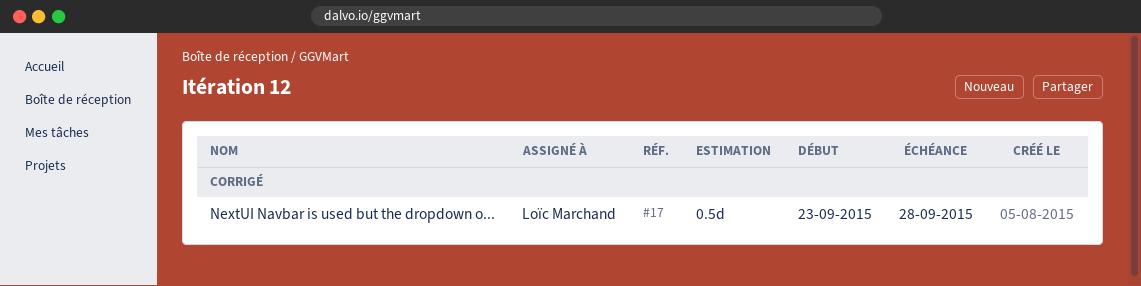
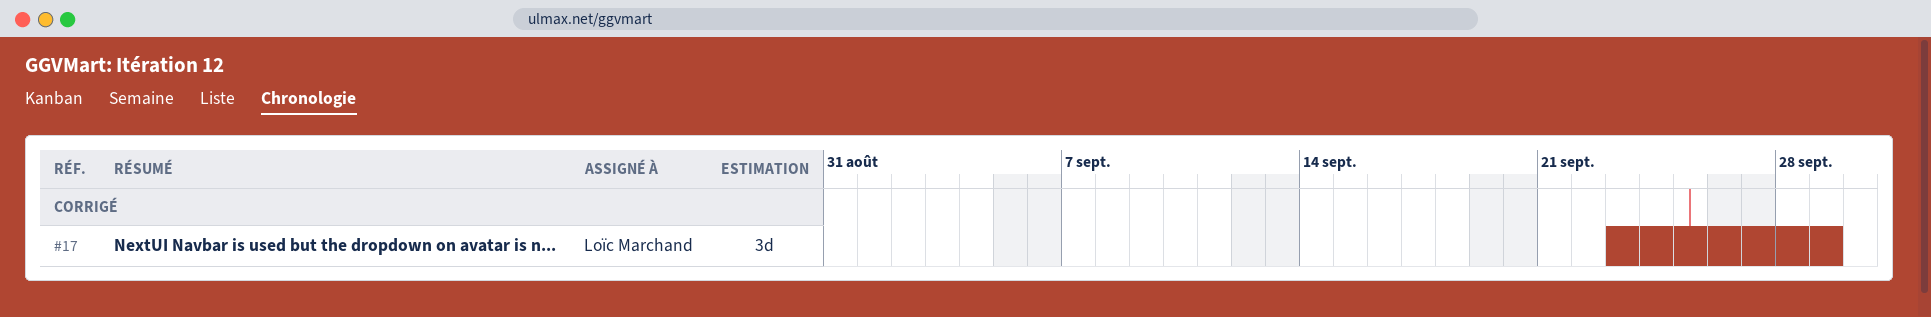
#17, estimate: 0.5d -> 3d
#17, due: Sep 28 -> Sep 29

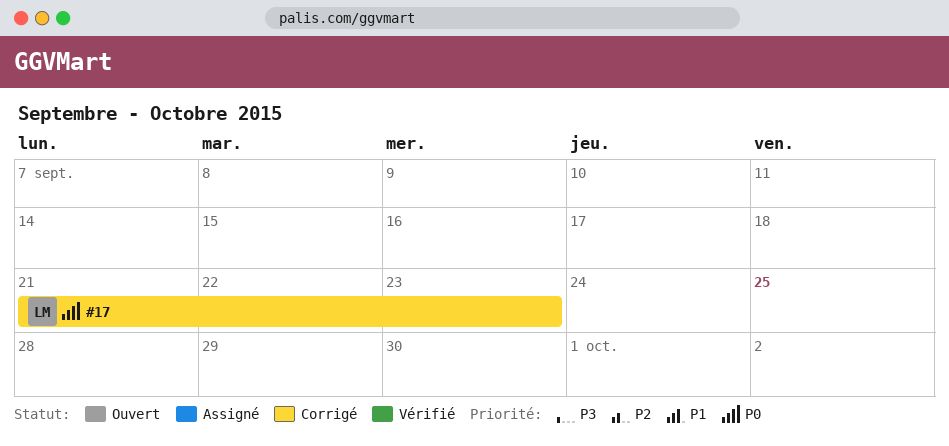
#17, start: Sep 23 -> Sep 21
#17, due: Sep 29 -> Sep 23

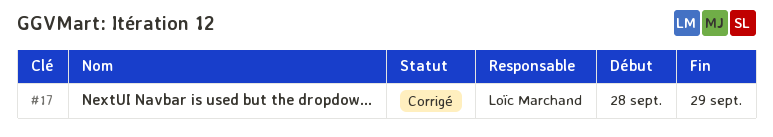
#17, start: Sep 21 -> Sep 28
#17, due: Sep 23 -> Sep 29

